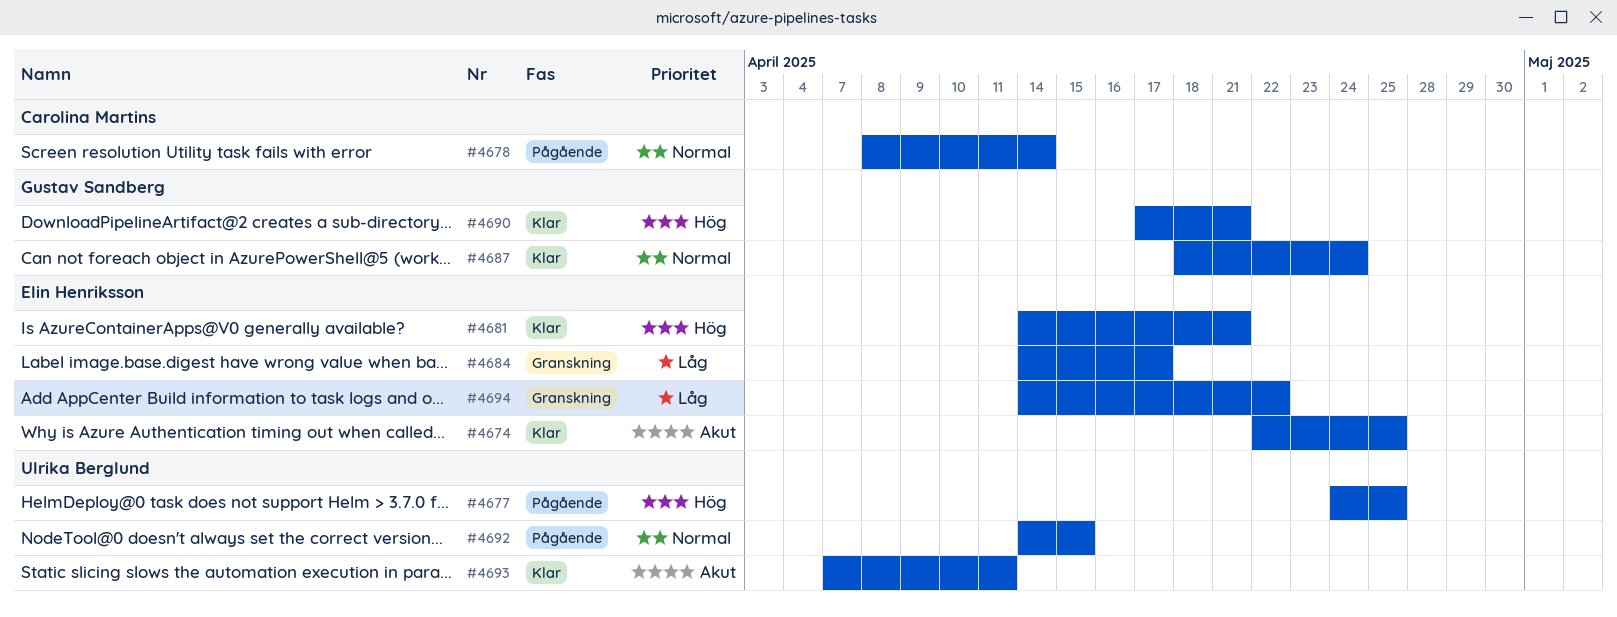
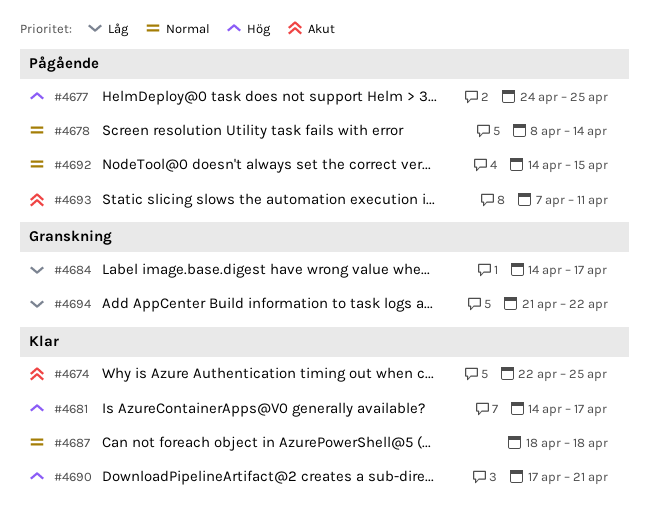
#4681, due: Apr 21 -> Apr 17
#4687, due: Apr 24 -> Apr 18
#4693, status: Klar -> Pågående
#4694, start: Apr 14 -> Apr 21

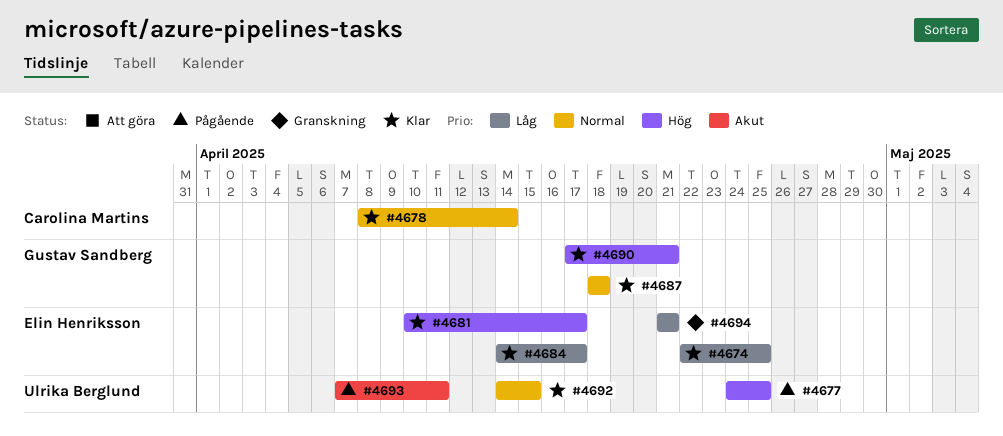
#4674, priority: Akut -> Låg
#4678, status: Pågående -> Klar
#4681, start: Apr 14 -> Apr 10
#4684, status: Granskning -> Klar
#4692, status: Pågående -> Klar
#4694, due: Apr 22 -> Apr 21

